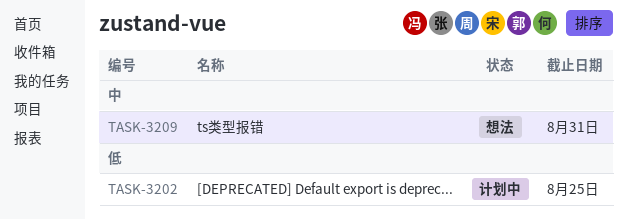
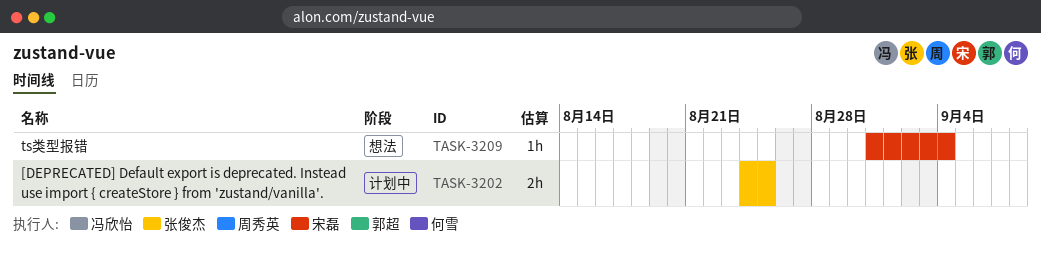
TASK-3209, due: Aug 31 -> Sep 4

